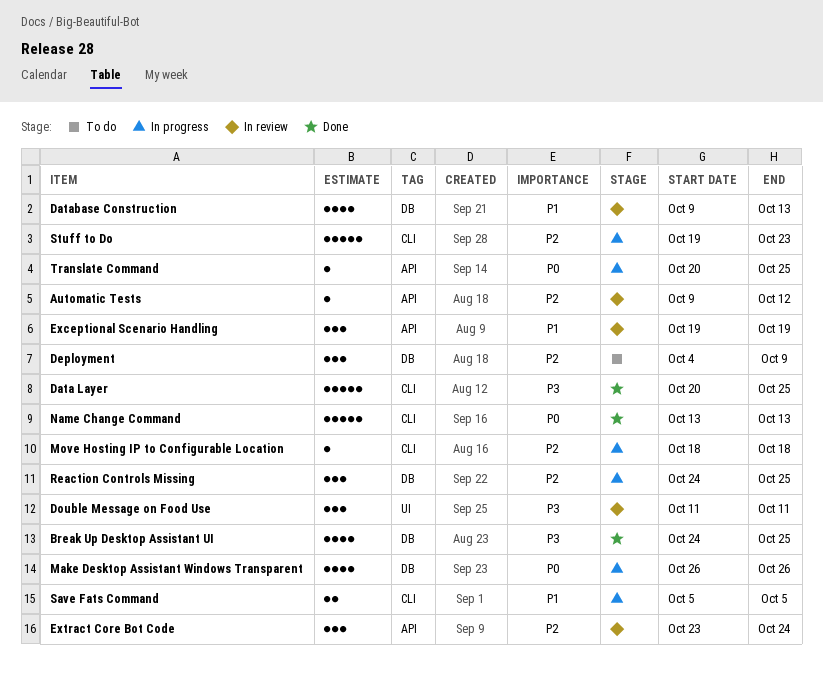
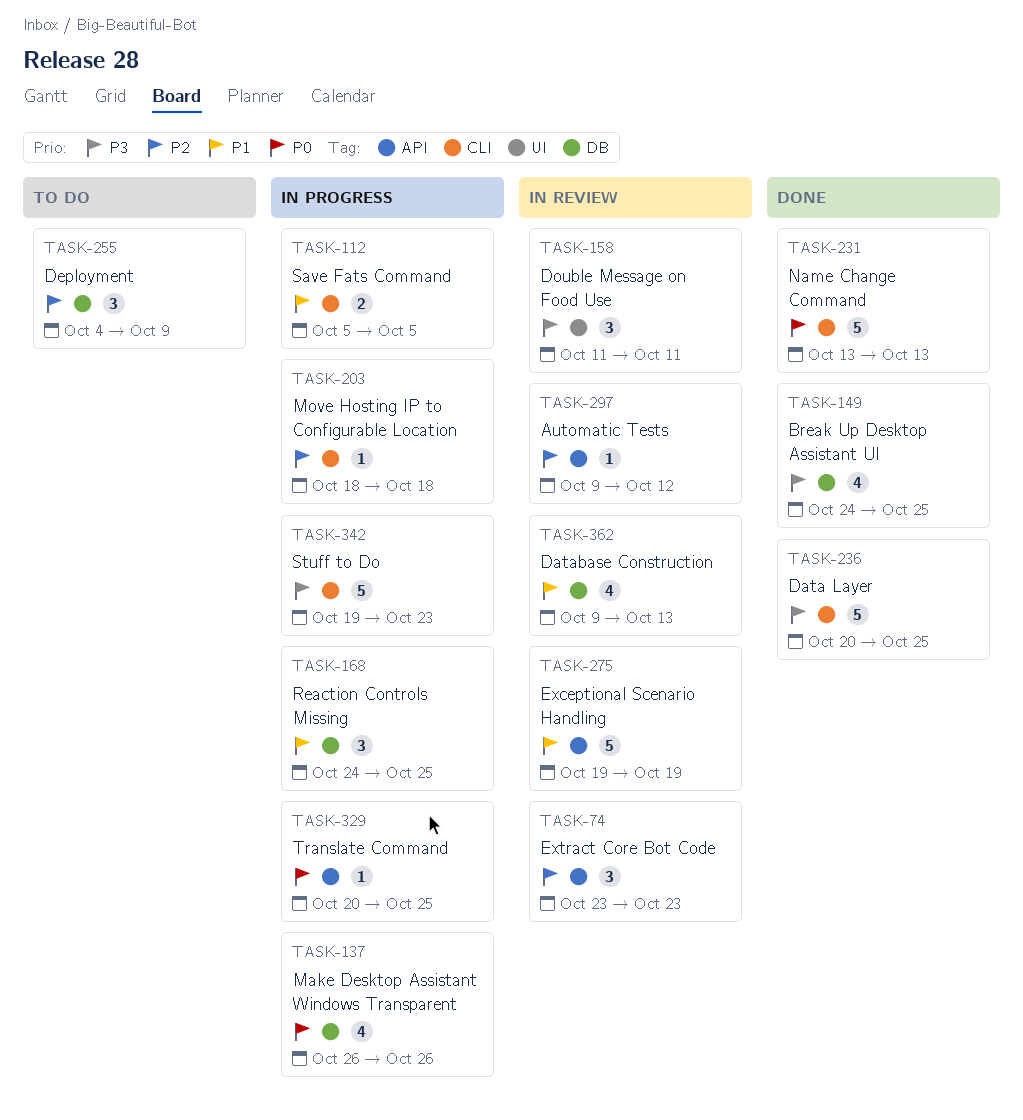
Exceptional Scenario Handling, estimate: 3 -> 5
Extract Core Bot Code, due: Oct 24 -> Oct 23
Reaction Controls Missing, priority: P2 -> P1
Stuff to Do, priority: P2 -> P3

